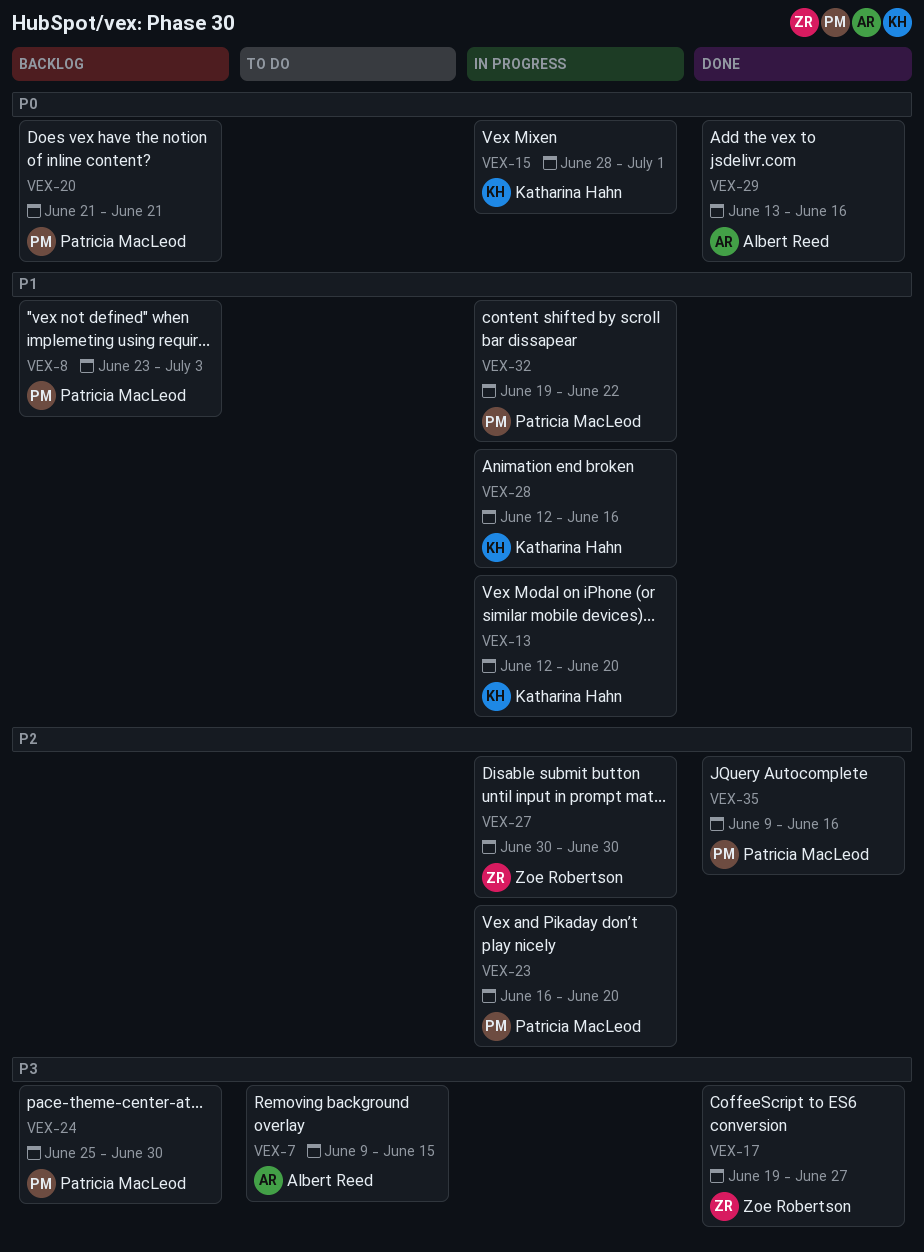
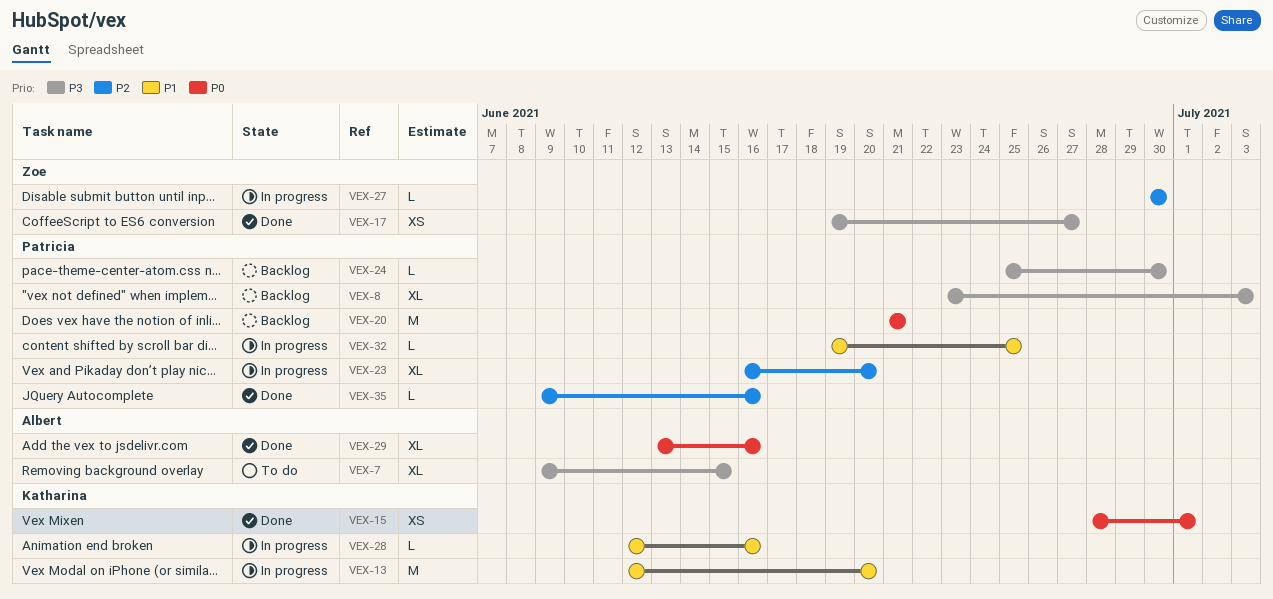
VEX-8, priority: P1 -> P3
VEX-15, status: In progress -> Done
VEX-32, due: Jun 22 -> Jun 25

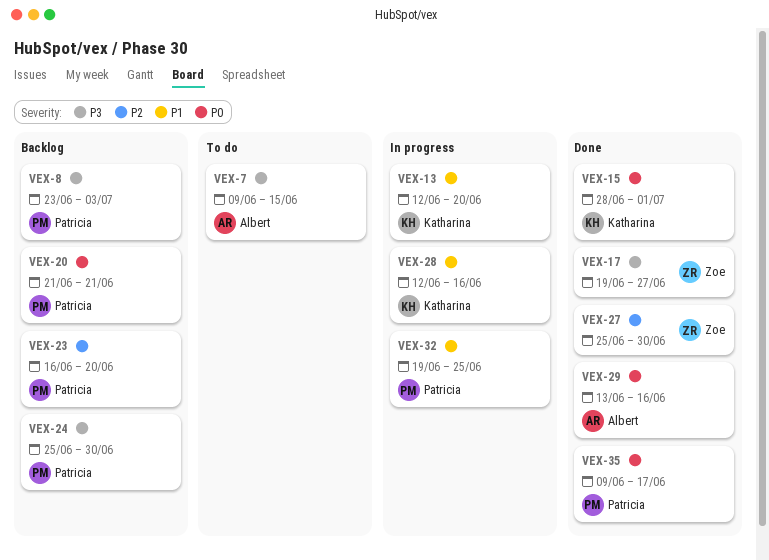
VEX-23, status: In progress -> Backlog
VEX-27, status: In progress -> Done
VEX-27, start: Jun 30 -> Jun 25
VEX-35, priority: P2 -> P0
VEX-35, due: Jun 16 -> Jun 17

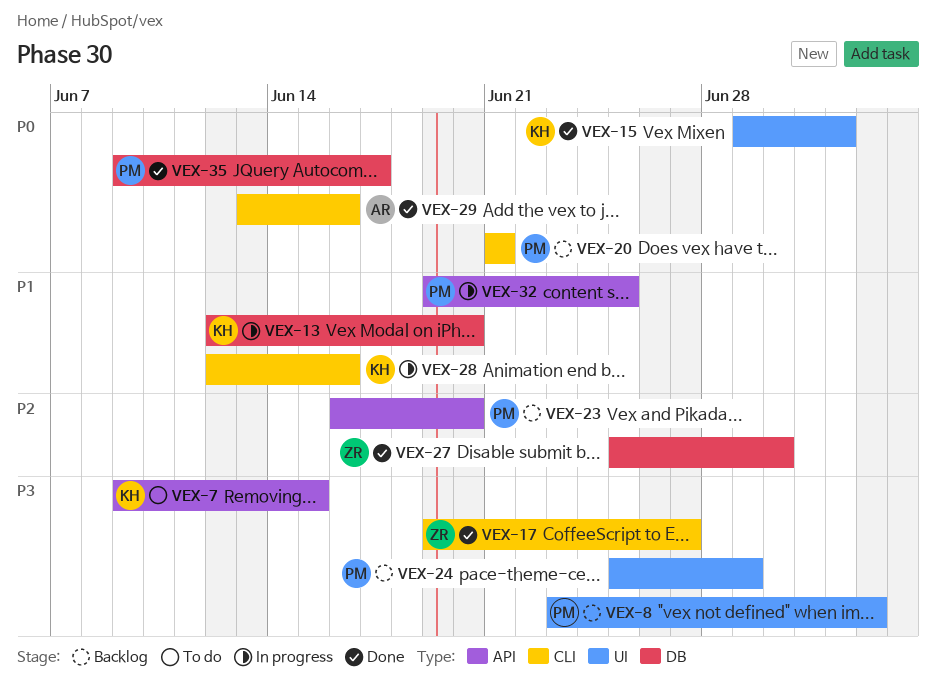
VEX-7, owner: Albert -> Katharina
VEX-15, start: Jun 28 -> Jun 29
VEX-15, due: Jul 1 -> Jul 2
VEX-24, due: Jun 30 -> Jun 29

